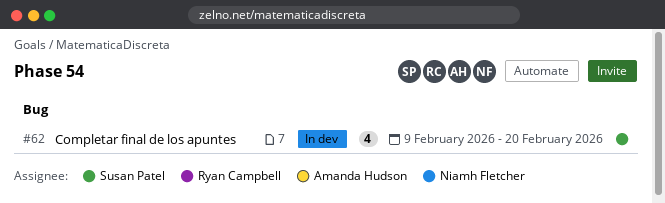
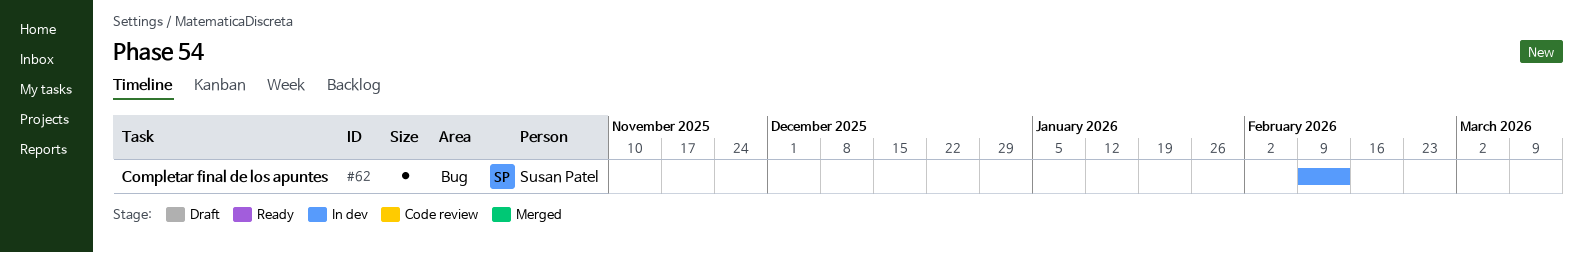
#62, estimate: 4 -> 1
#62, due: Feb 20 -> Feb 13

